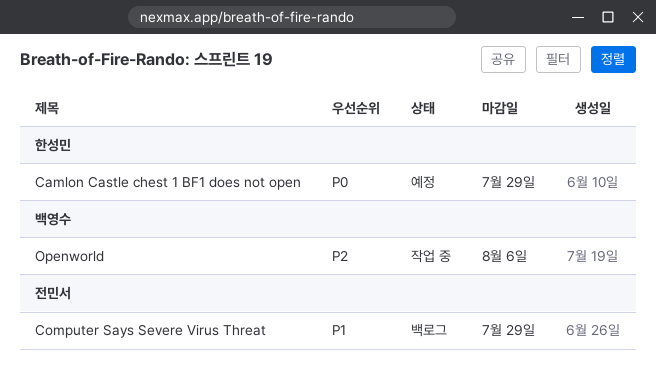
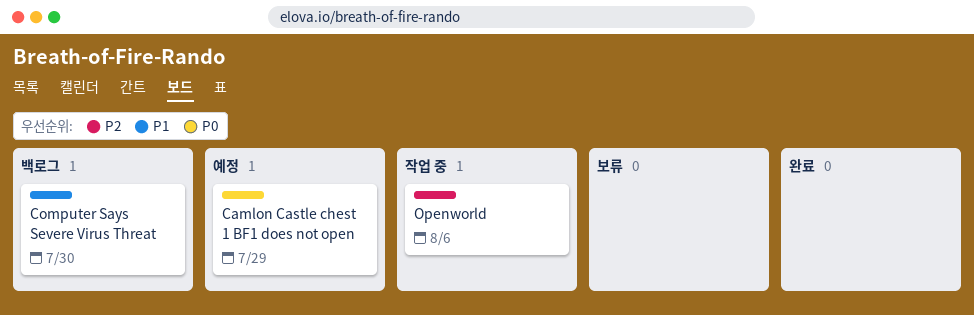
Computer Says Severe Virus Threat, due: Jul 29 -> Jul 30

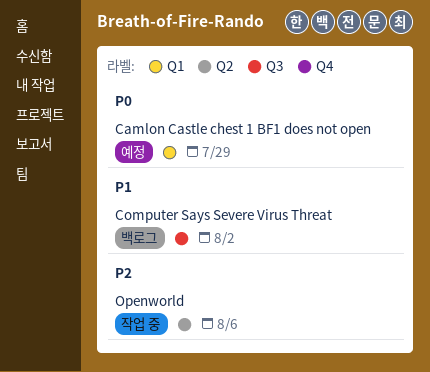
Computer Says Severe Virus Threat, due: Jul 30 -> Aug 2

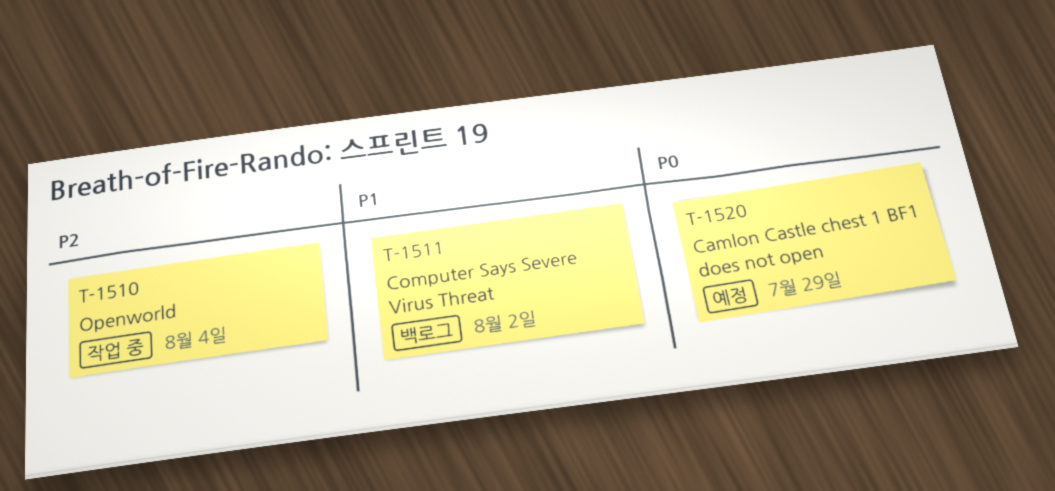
Openworld, due: Aug 6 -> Aug 4

